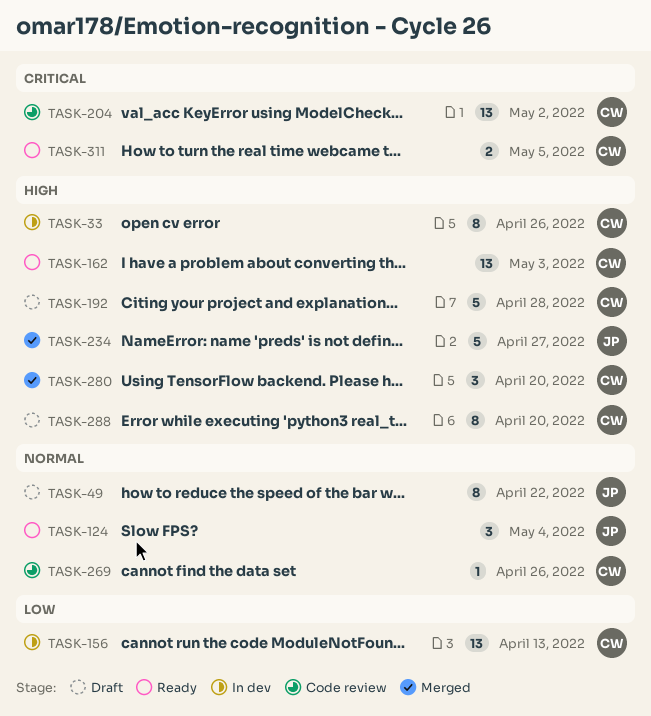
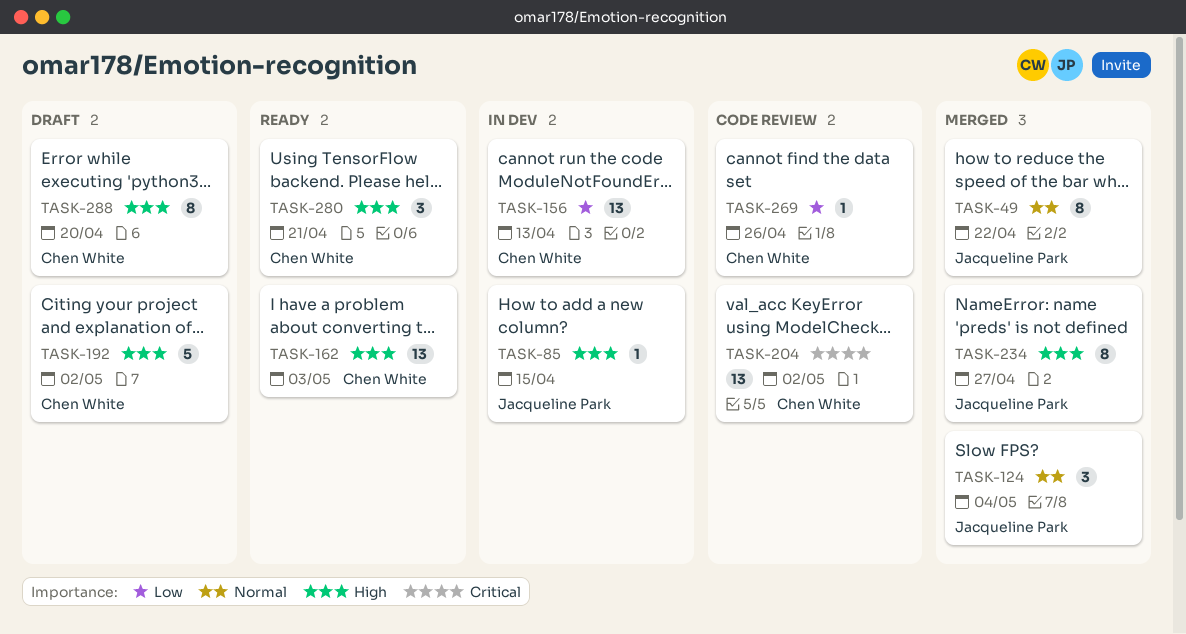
TASK-33: present -> none
TASK-49, status: Draft -> Merged
TASK-85: none -> present
TASK-124, status: Ready -> Merged
TASK-192, due: Apr 28 -> May 2
TASK-234, estimate: 5 -> 8
TASK-269, priority: Normal -> Low
TASK-280, status: Merged -> Ready
TASK-280, due: Apr 20 -> Apr 21
TASK-311: present -> none

